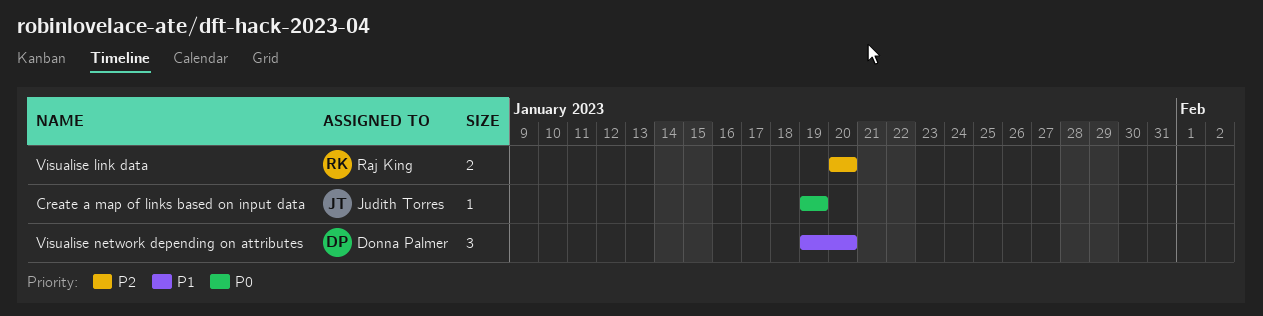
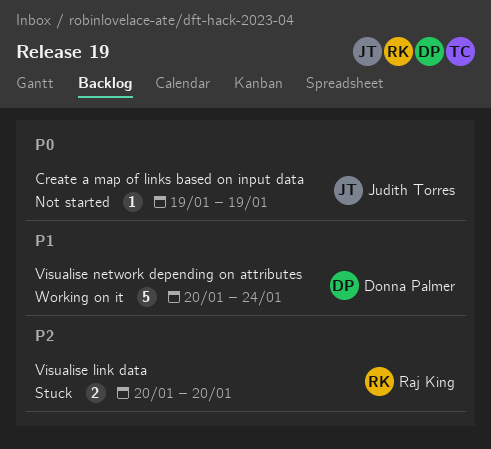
Visualise network depending on attributes, estimate: 3 -> 5
Visualise network depending on attributes, start: Jan 19 -> Jan 20
Visualise network depending on attributes, due: Jan 20 -> Jan 24

